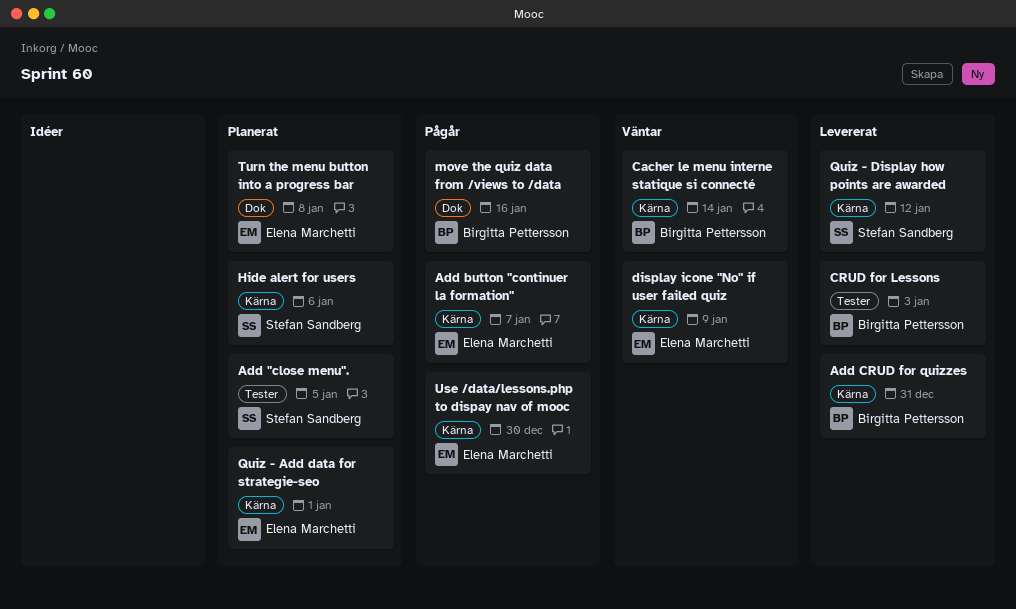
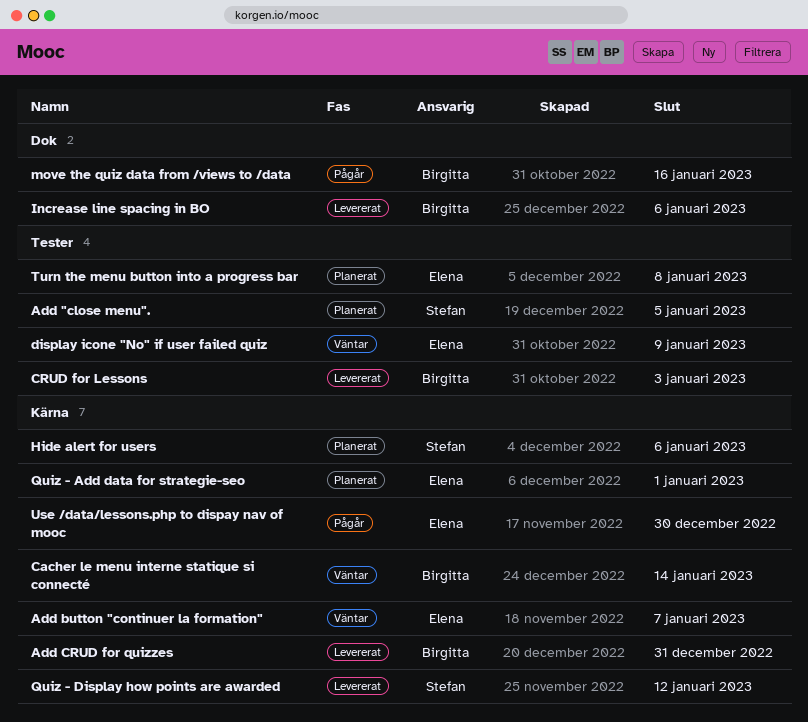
Add button "continuer la formation", status: Pågår -> Väntar
display icone "No" if user failed quiz, label: Kärna -> Tester
Increase line spacing in BO: none -> present
Turn the menu button into a progress bar, label: Dok -> Tester

